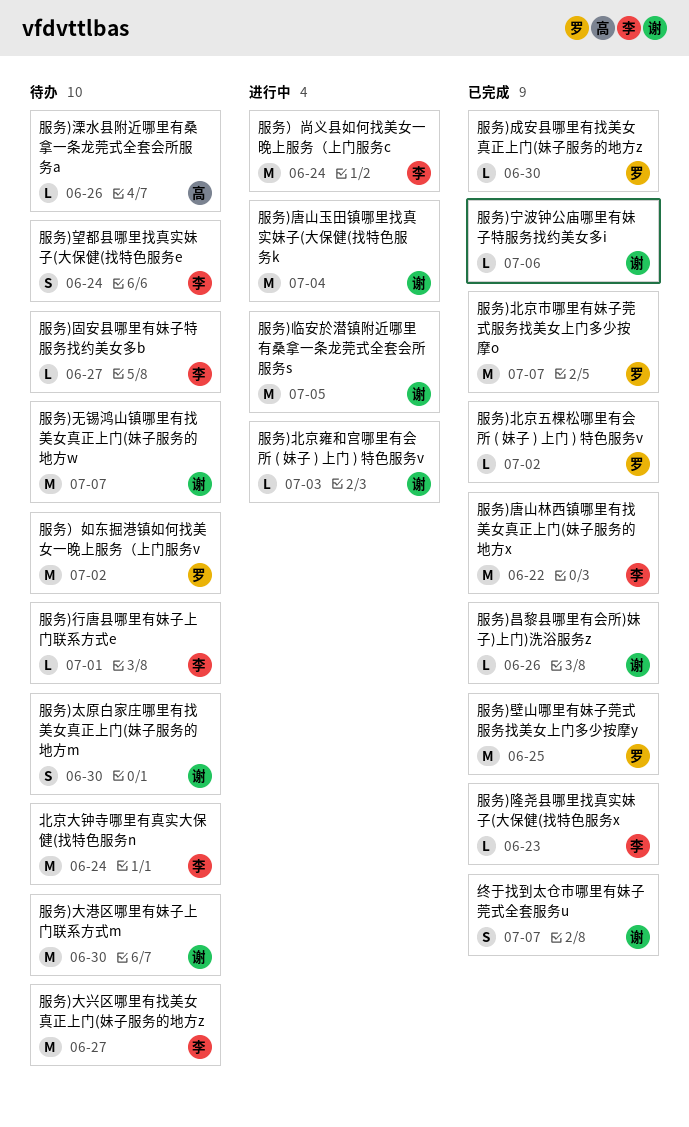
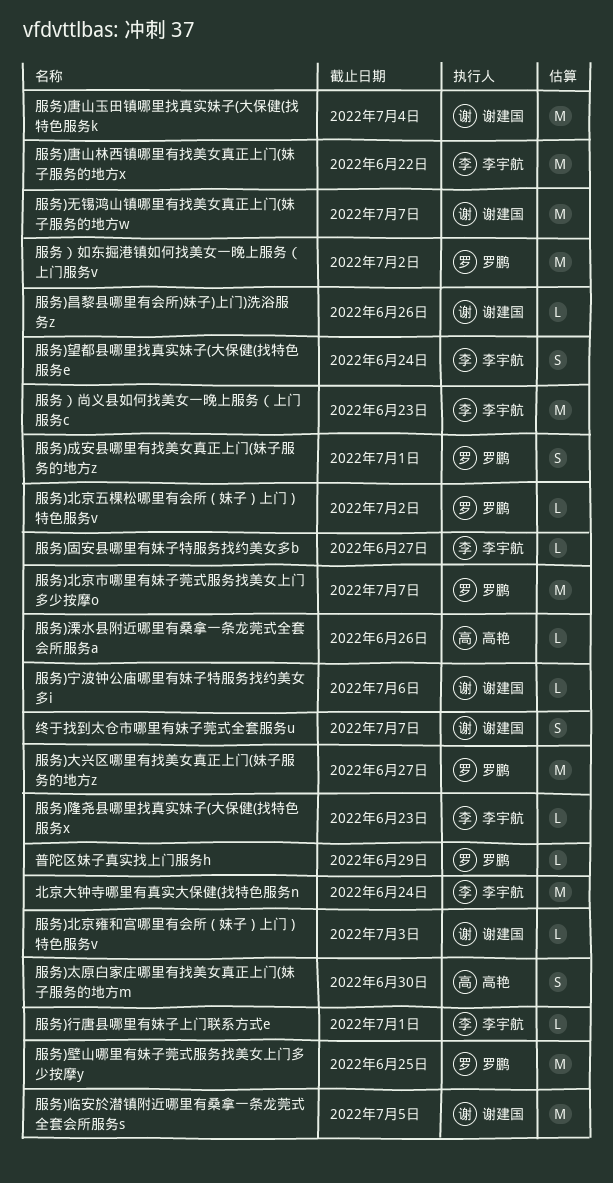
普陀区妹子真实找上门服务h: none -> present
服务)大兴区哪里有找美女真正上门(妹子服务的地方z, owner: 李宇航 -> 罗鹏
服务)大港区哪里有妹子上门联系方式m: present -> none
服务)太原白家庄哪里有找美女真正上门(妹子服务的地方m, owner: 谢建国 -> 高艳
服务)成安县哪里有找美女真正上门(妹子服务的地方z, estimate: L -> S
服务)成安县哪里有找美女真正上门(妹子服务的地方z, due: Jun 30 -> Jul 1
服务）尚义县如何找美女一晚上服务（上门服务c, due: Jun 24 -> Jun 23

